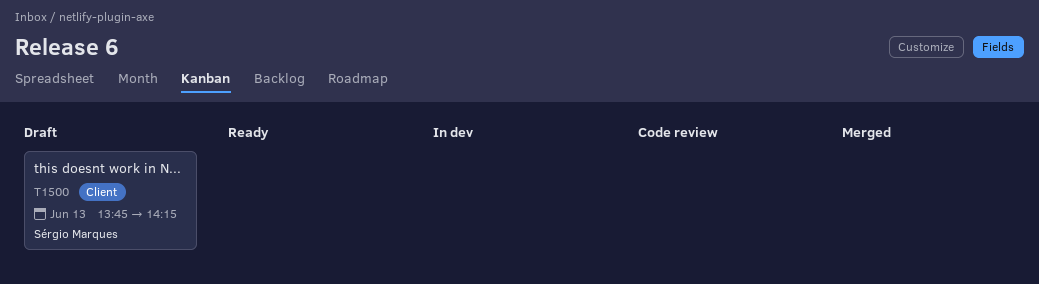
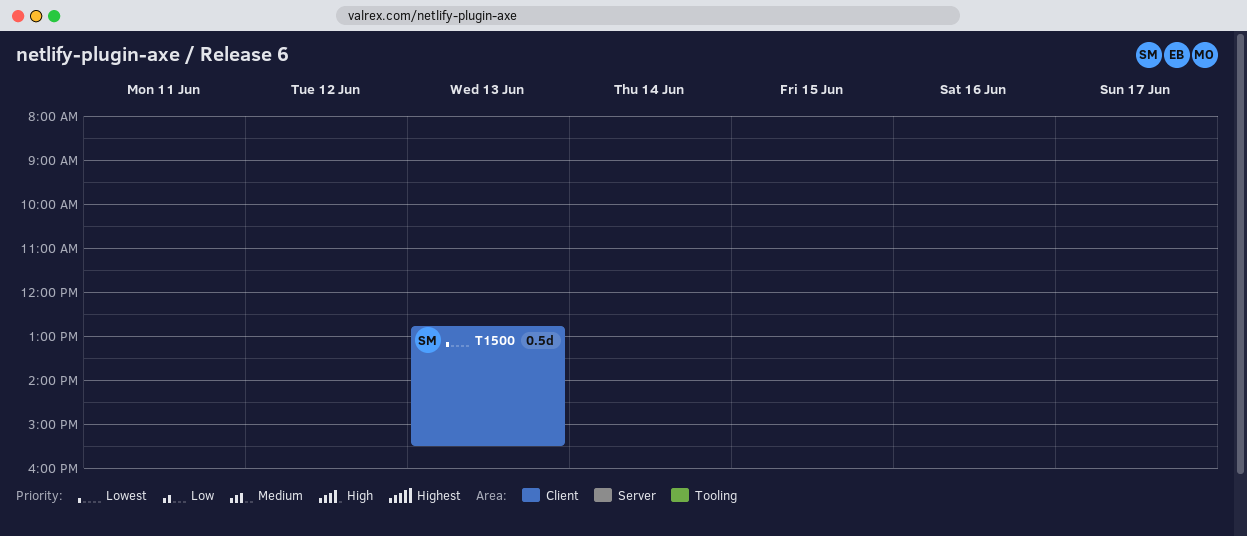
T1500, begins: 13:45 -> 12:45
T1500, ends: 14:15 -> 15:30

